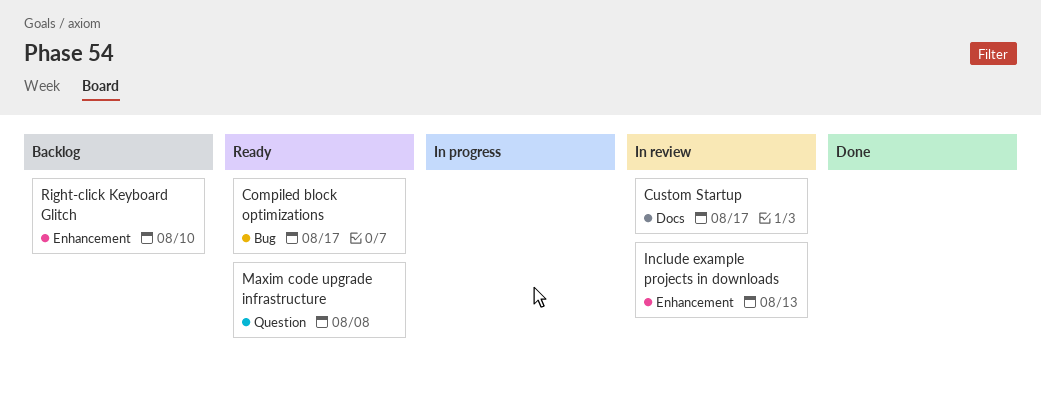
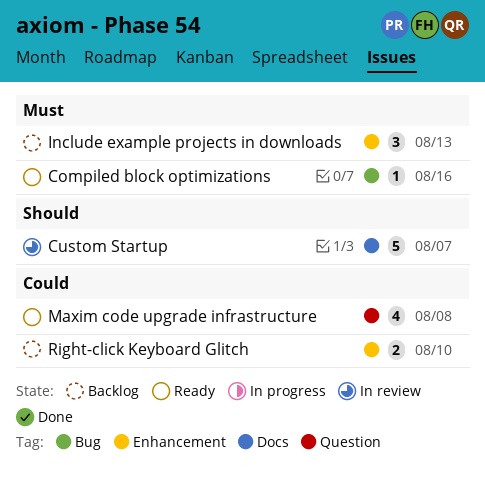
Compiled block optimizations, due: Aug 17 -> Aug 16
Custom Startup, due: Aug 17 -> Aug 7
Include example projects in downloads, status: In review -> Backlog

